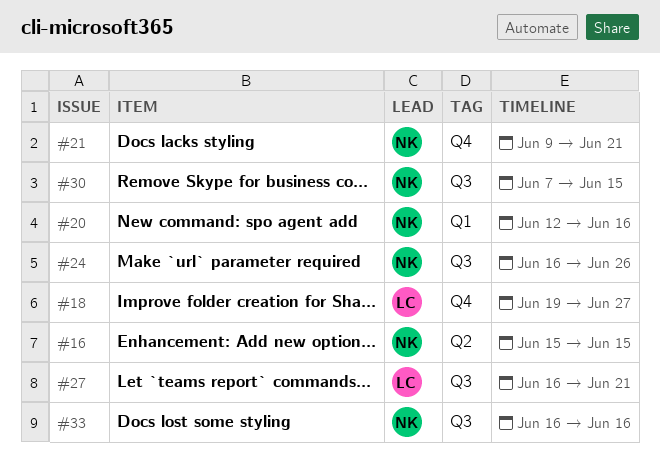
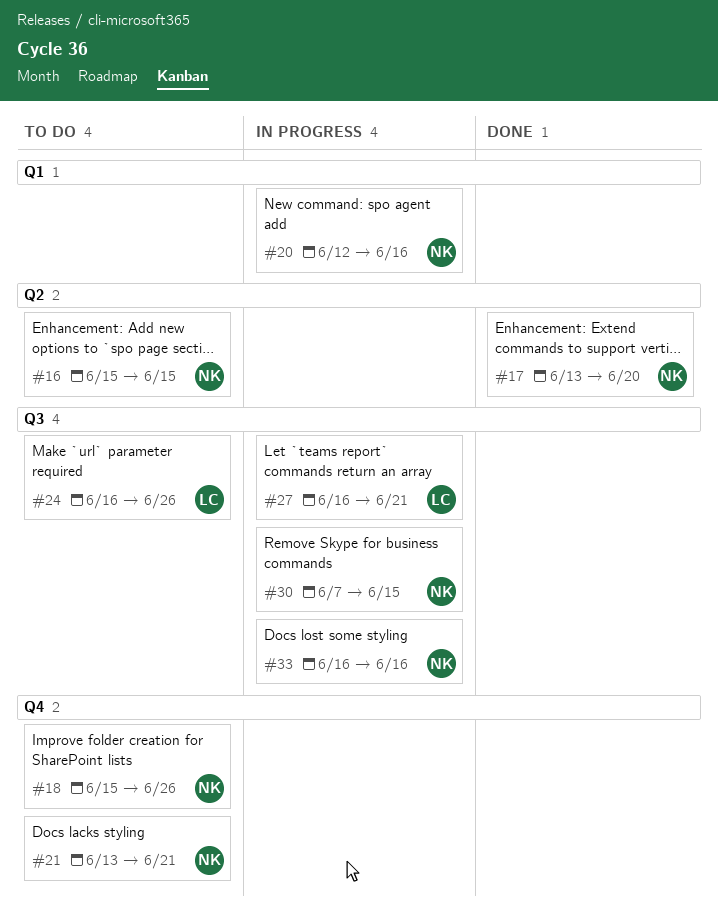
#17: none -> present
#18, owner: LC -> NK
#18, start: Jun 19 -> Jun 15
#18, due: Jun 27 -> Jun 26
#21, start: Jun 9 -> Jun 13
#24, owner: NK -> LC

